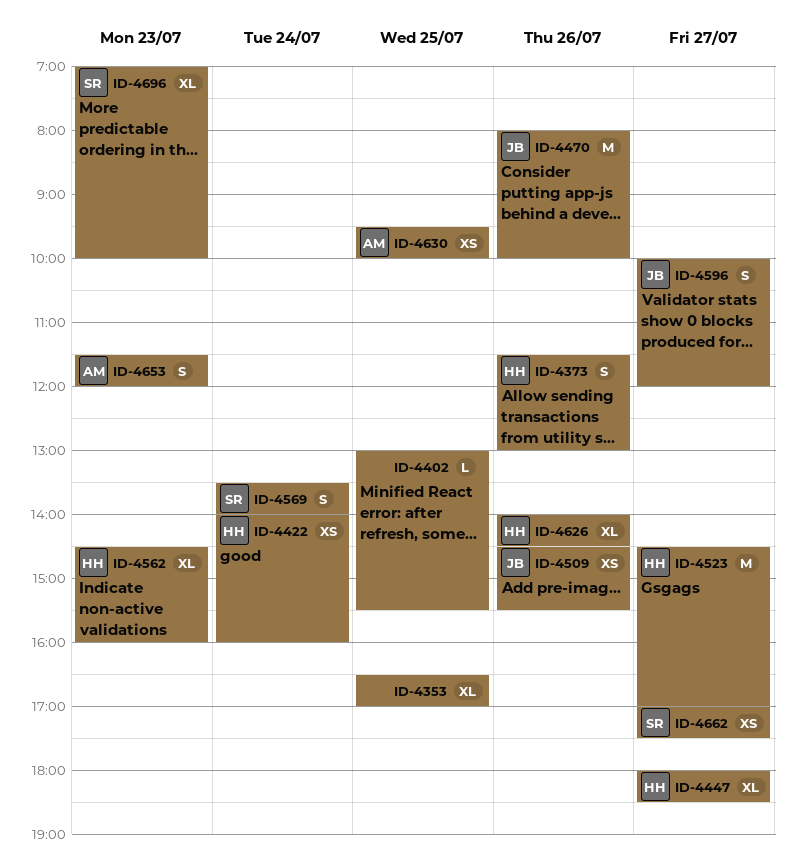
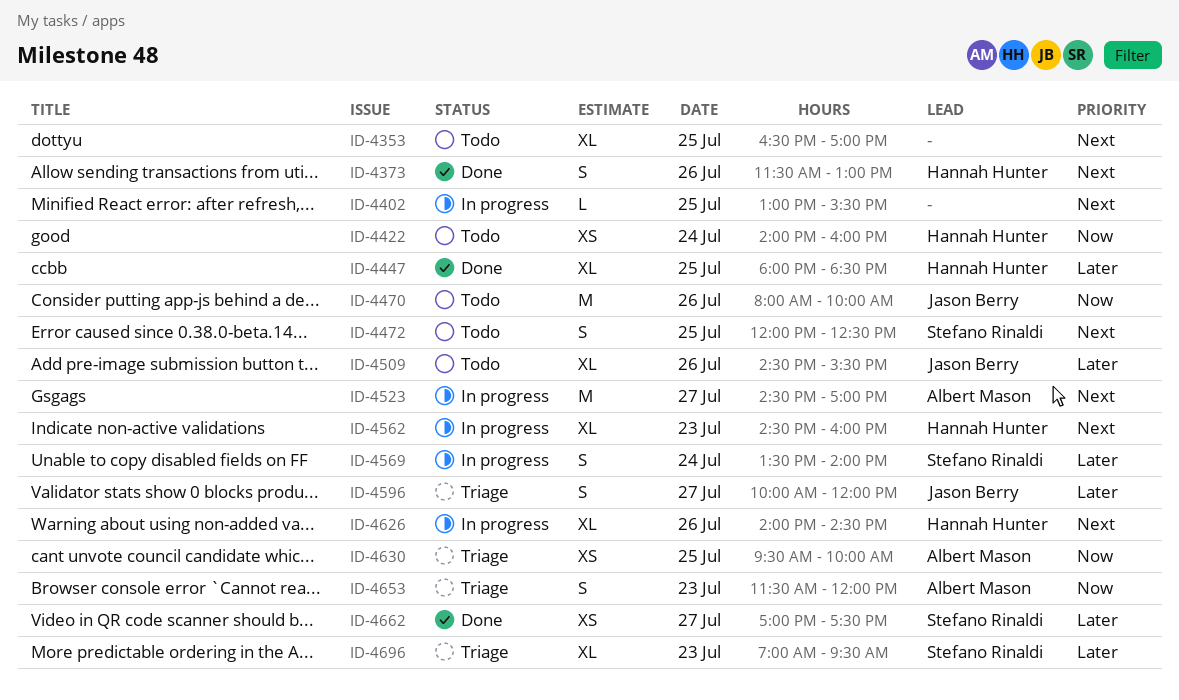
ID-4447, day: Jul 27 -> Jul 25
ID-4472: none -> present
ID-4509, estimate: XS -> XL
ID-4523, owner: Hannah Hunter -> Albert Mason
ID-4696, ends: 10:00 -> 09:30

